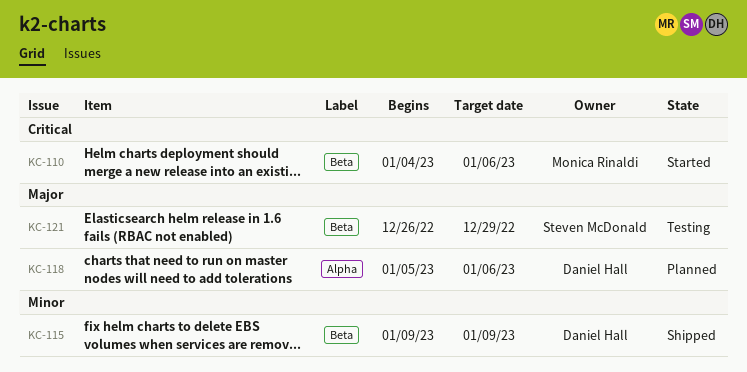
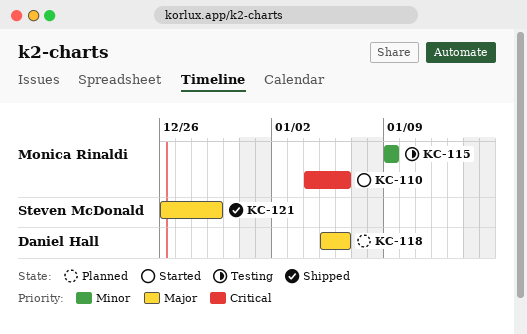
KC-115, status: Shipped -> Testing
KC-115, owner: Daniel Hall -> Monica Rinaldi
KC-121, status: Testing -> Shipped

